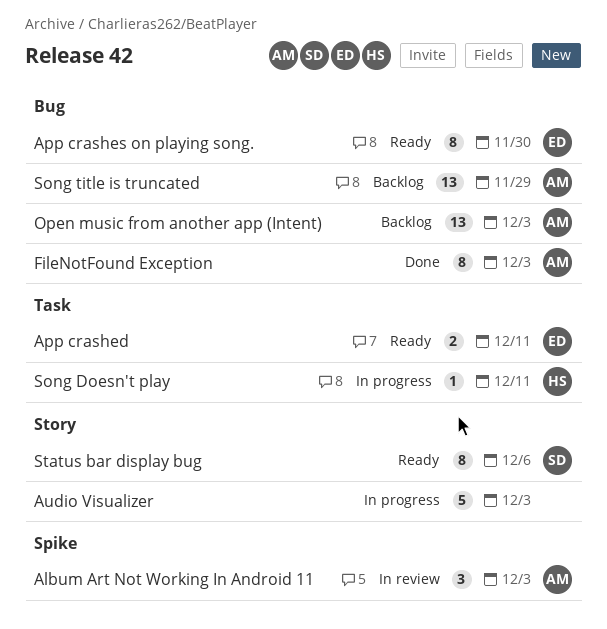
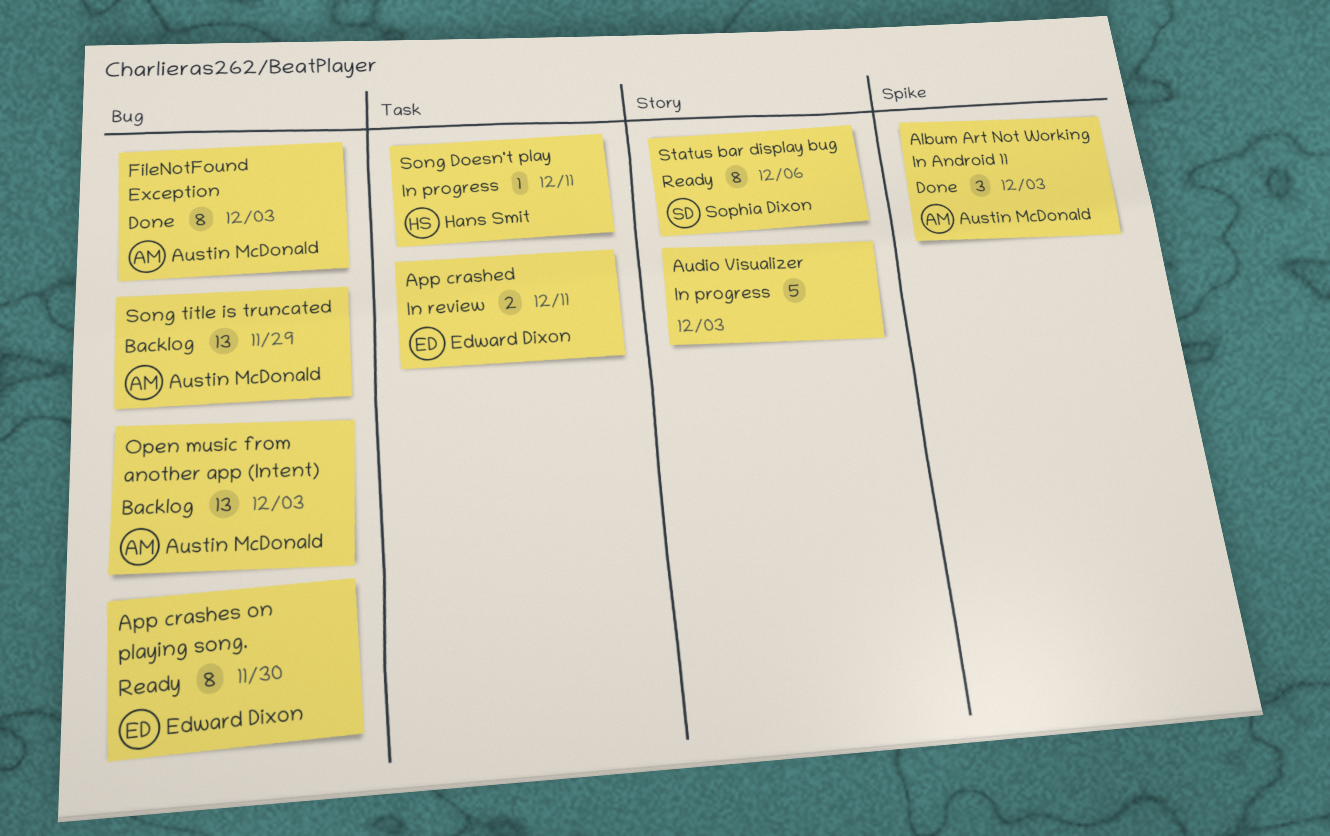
Album Art Not Working In Android 11, status: In review -> Done
App crashed, status: Ready -> In review

